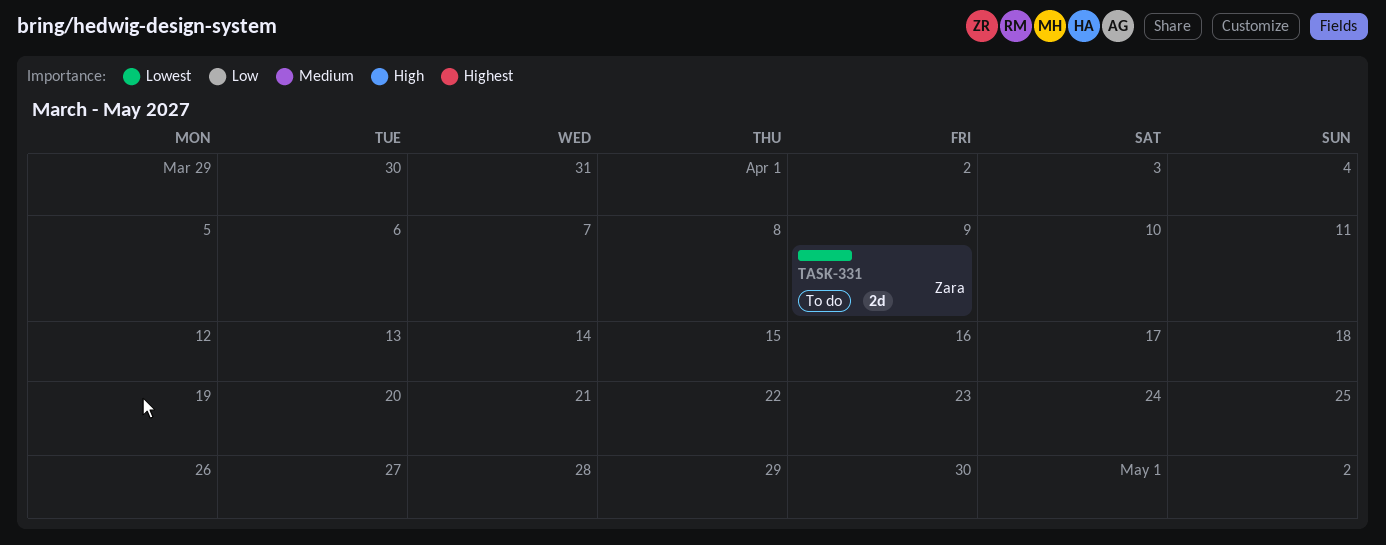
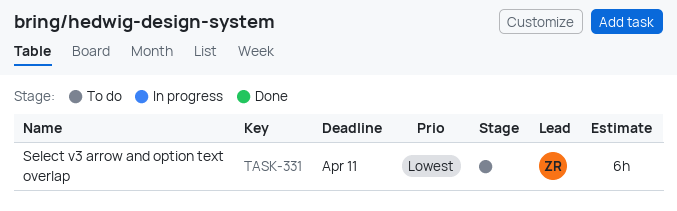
TASK-331, estimate: 2d -> 6h
TASK-331, due: Apr 9 -> Apr 11

